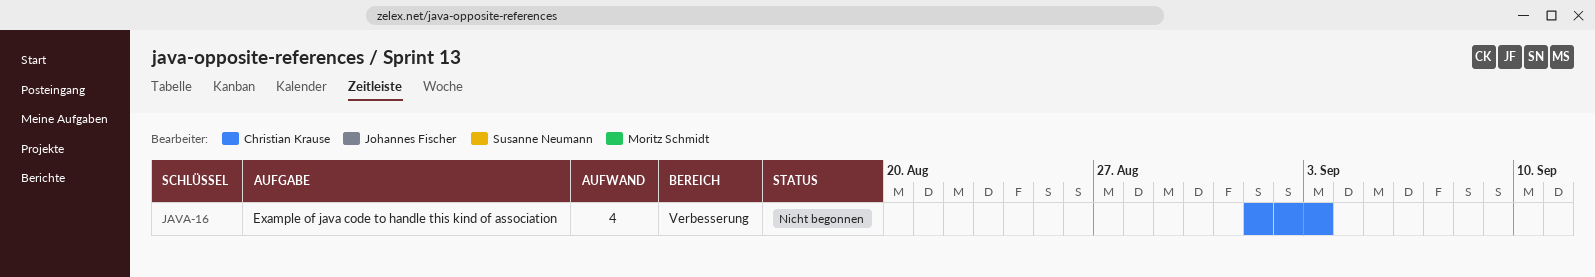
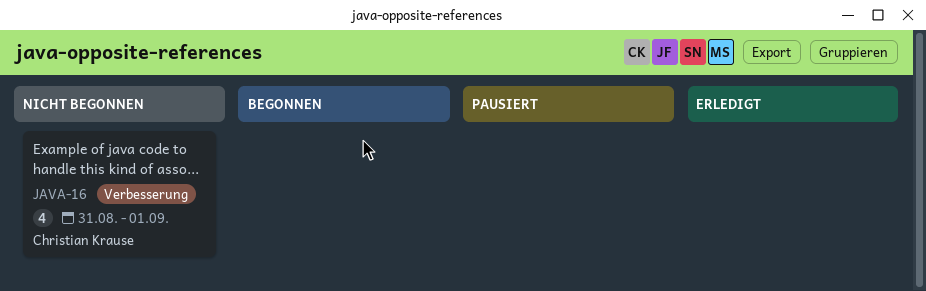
JAVA-16, start: Sep 1 -> Aug 31
JAVA-16, due: Sep 3 -> Sep 1

